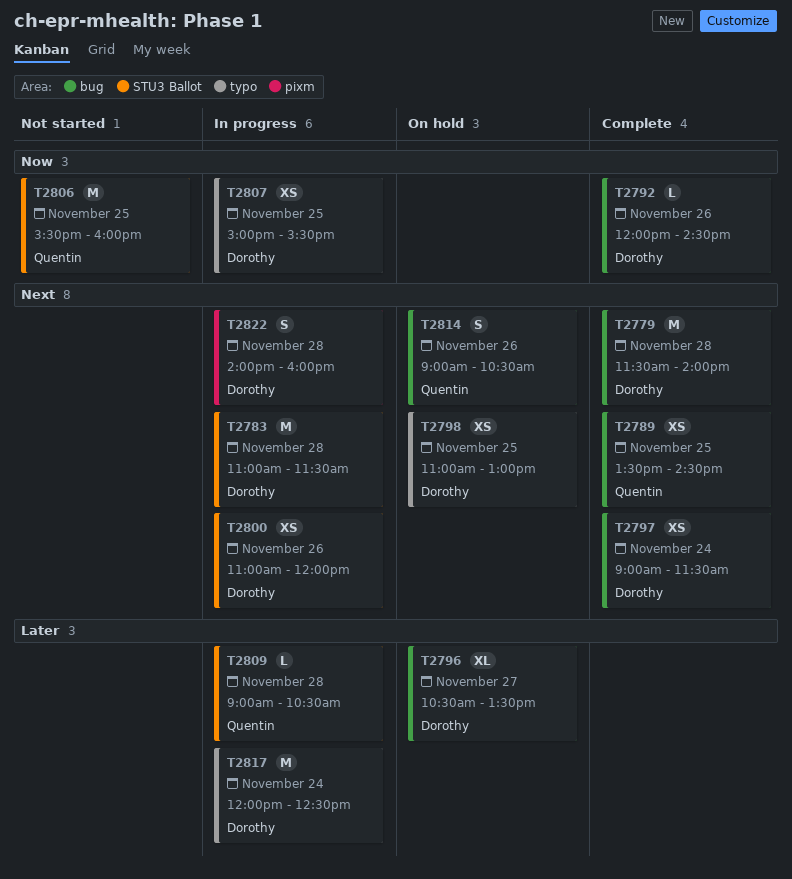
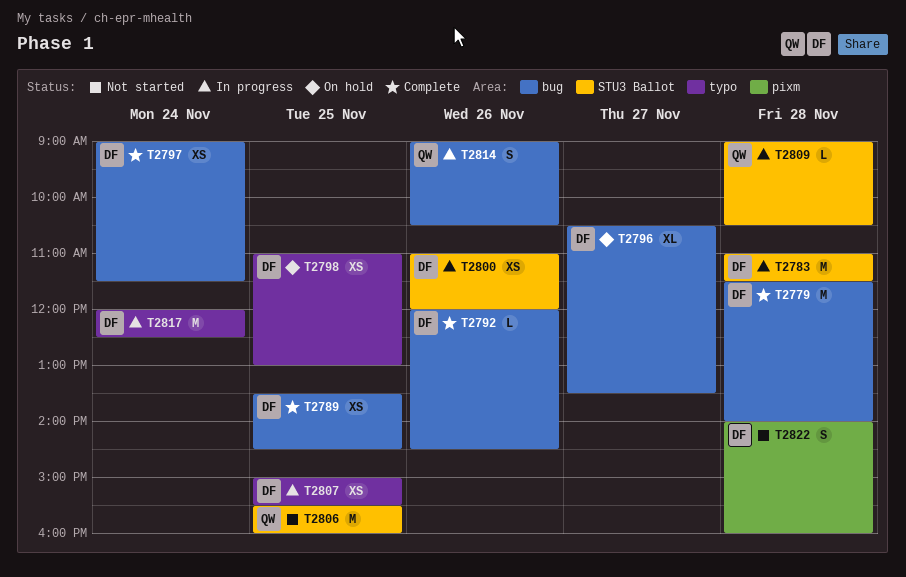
T2789, owner: Quentin -> Dorothy
T2814, status: On hold -> In progress
T2822, status: In progress -> Not started

